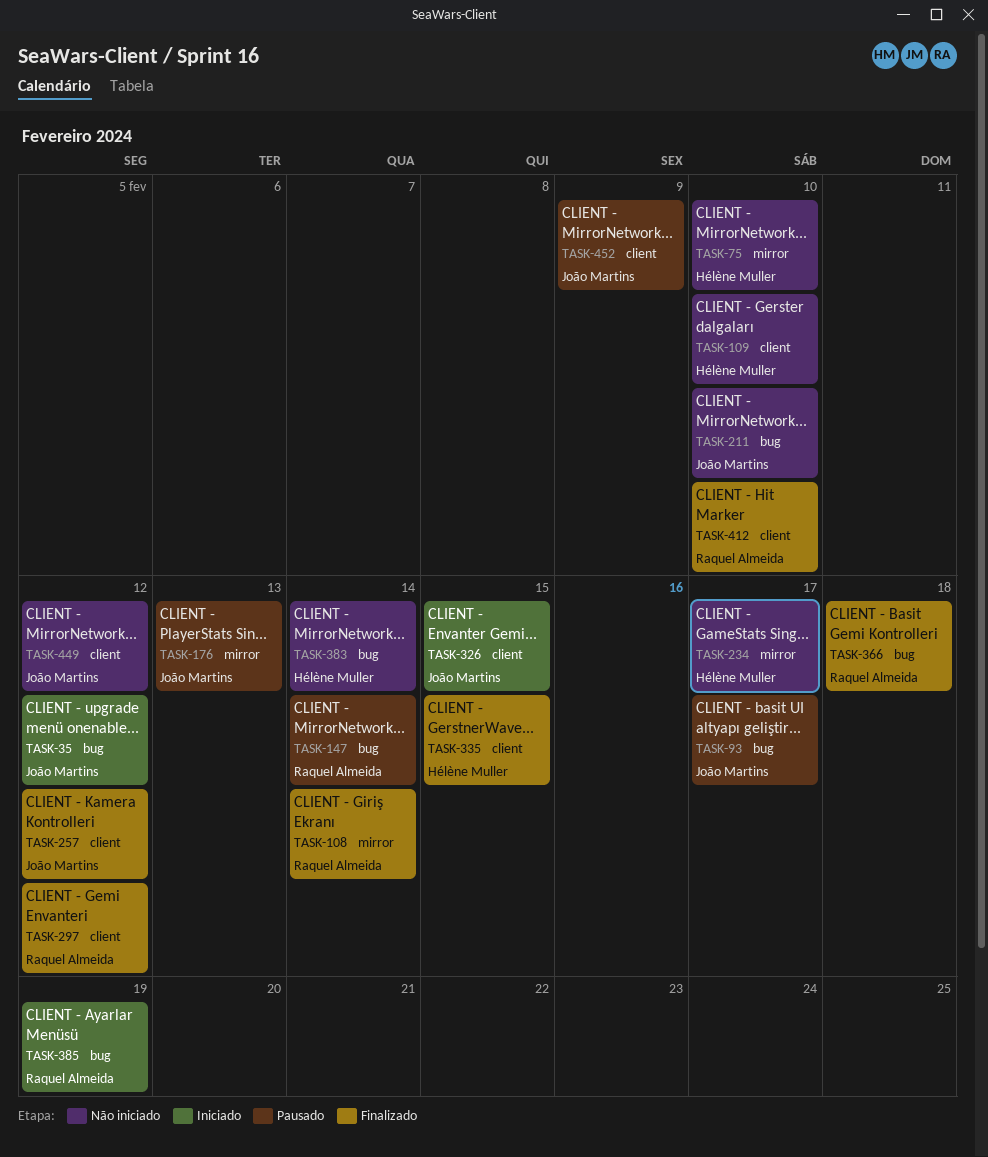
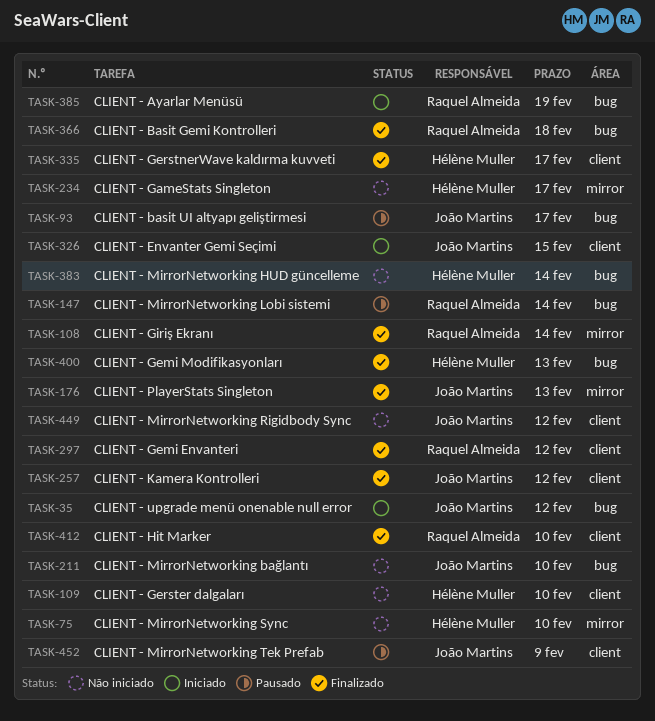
TASK-176, status: Pausado -> Finalizado
TASK-335, due: Feb 15 -> Feb 17
TASK-400: none -> present

